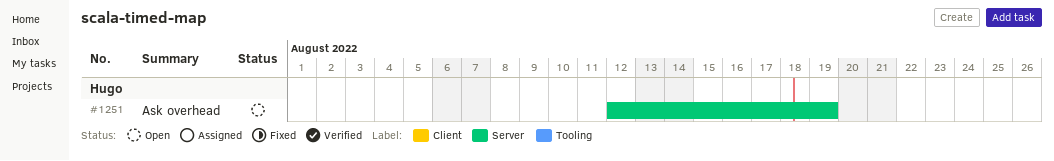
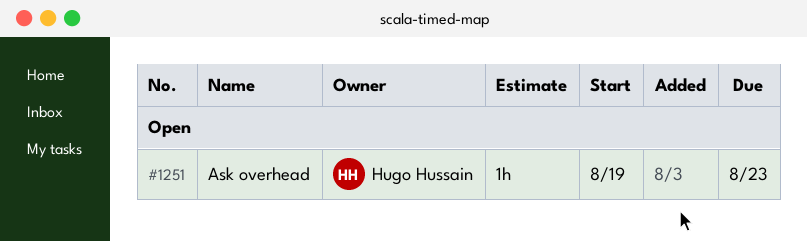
#1251, start: Aug 12 -> Aug 19
#1251, due: Aug 19 -> Aug 23

